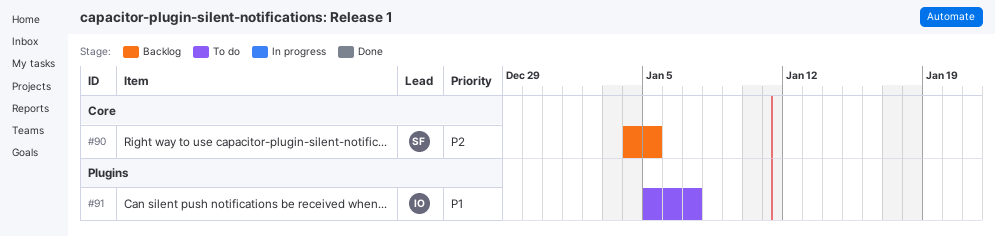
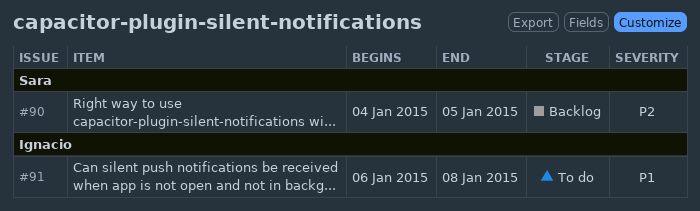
#91, start: Jan 5 -> Jan 6
#91, due: Jan 7 -> Jan 8

